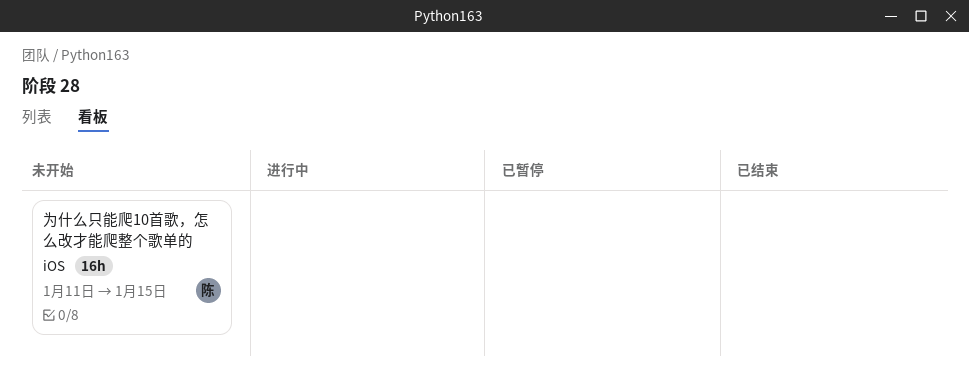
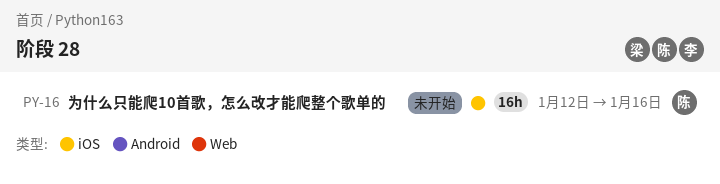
为什么只能爬10首歌，怎么改才能爬整个歌单的, start: Jan 11 -> Jan 12
为什么只能爬10首歌，怎么改才能爬整个歌单的, due: Jan 15 -> Jan 16

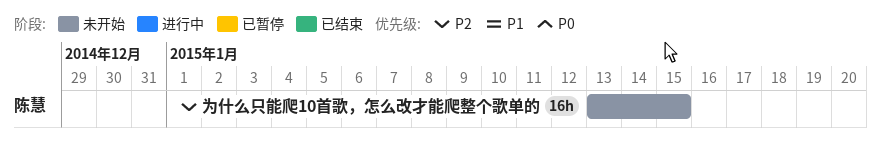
为什么只能爬10首歌，怎么改才能爬整个歌单的, start: Jan 12 -> Jan 13
为什么只能爬10首歌，怎么改才能爬整个歌单的, due: Jan 16 -> Jan 15

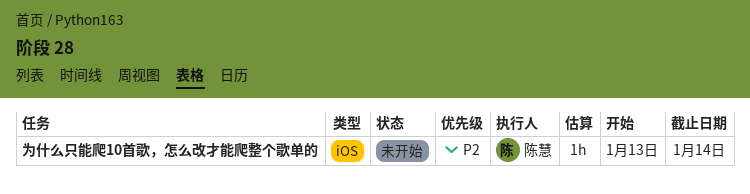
为什么只能爬10首歌，怎么改才能爬整个歌单的, estimate: 16h -> 1h
为什么只能爬10首歌，怎么改才能爬整个歌单的, due: Jan 15 -> Jan 14

